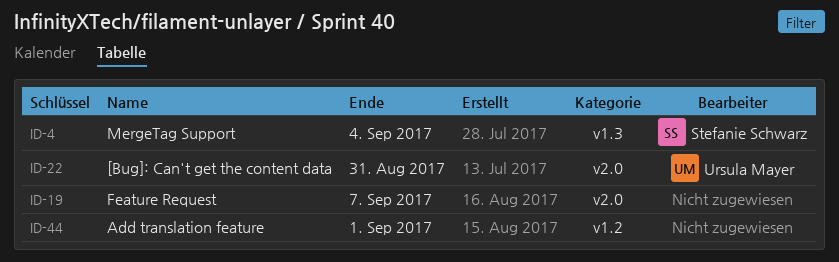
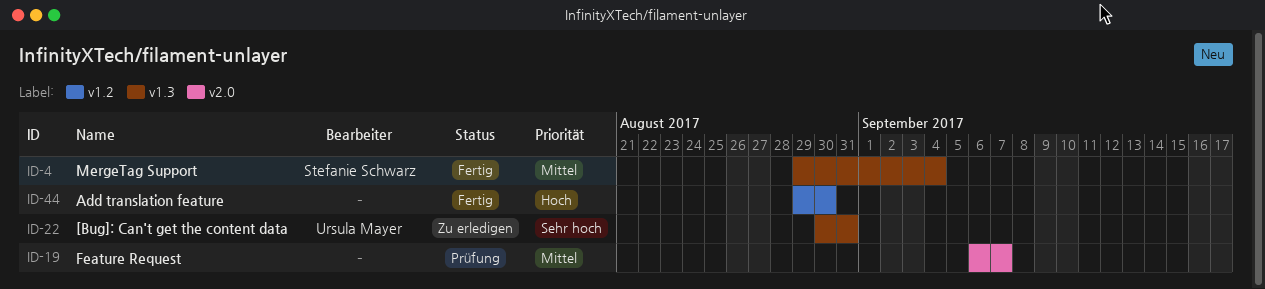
ID-22, label: v2.0 -> v1.3
ID-44, due: Sep 1 -> Aug 30

